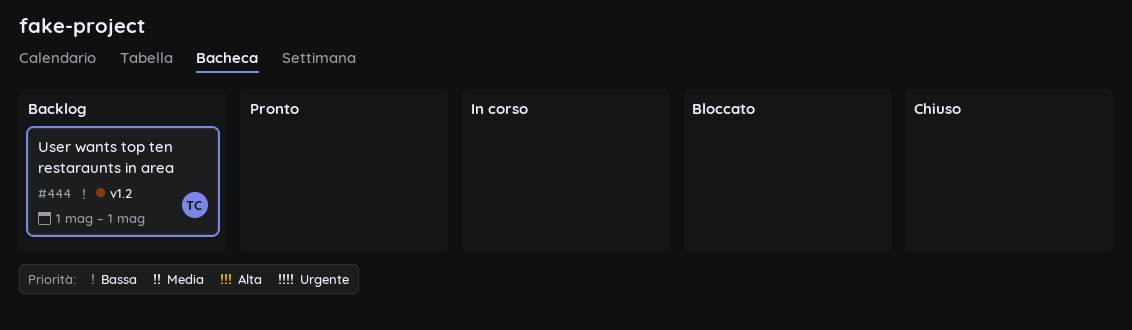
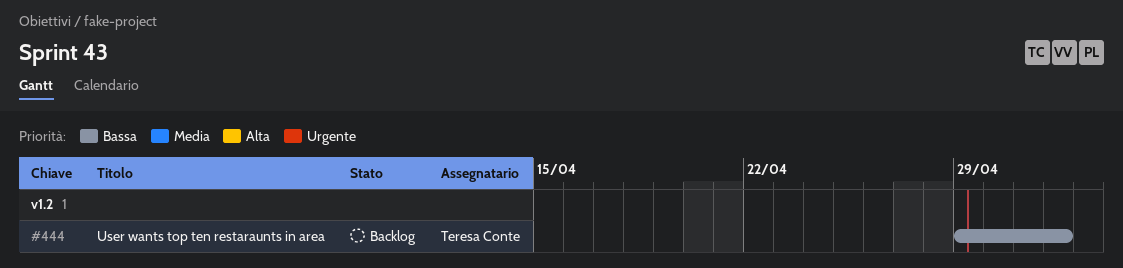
#444, start: May 1 -> Apr 29
#444, due: May 1 -> May 2

